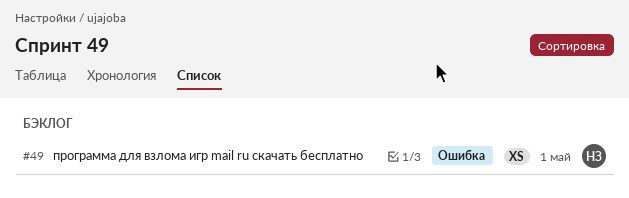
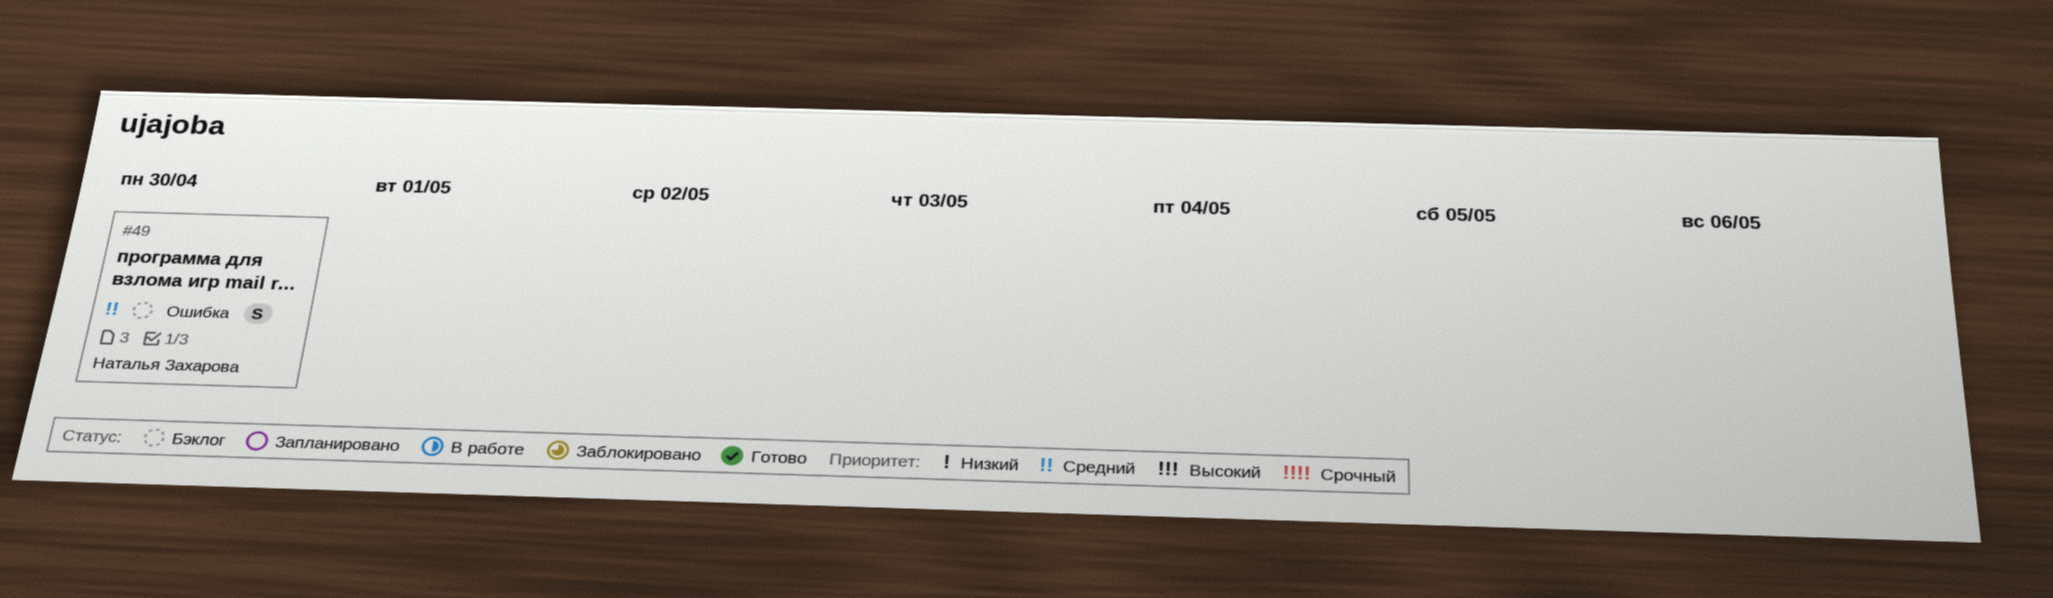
#49, estimate: XS -> S
#49, due: May 1 -> Apr 30

